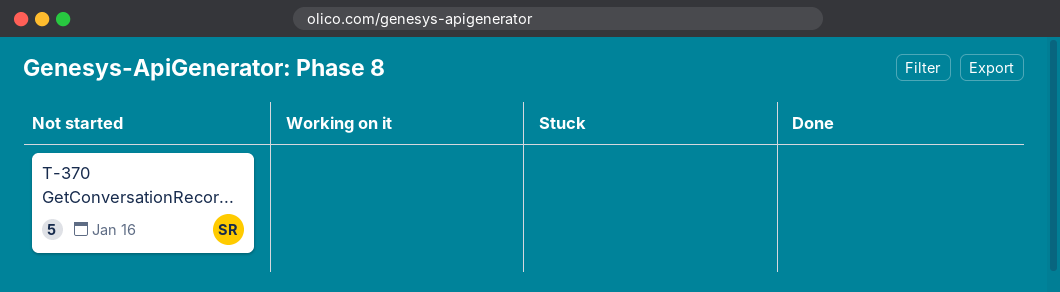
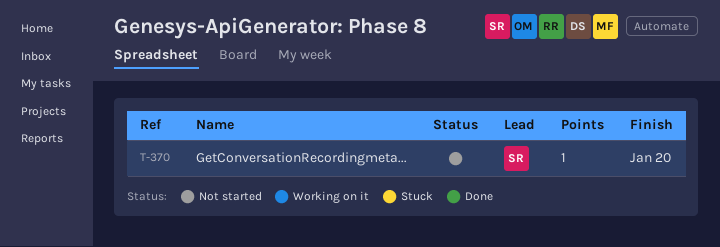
T-370, estimate: 5 -> 1
T-370, due: Jan 16 -> Jan 20

